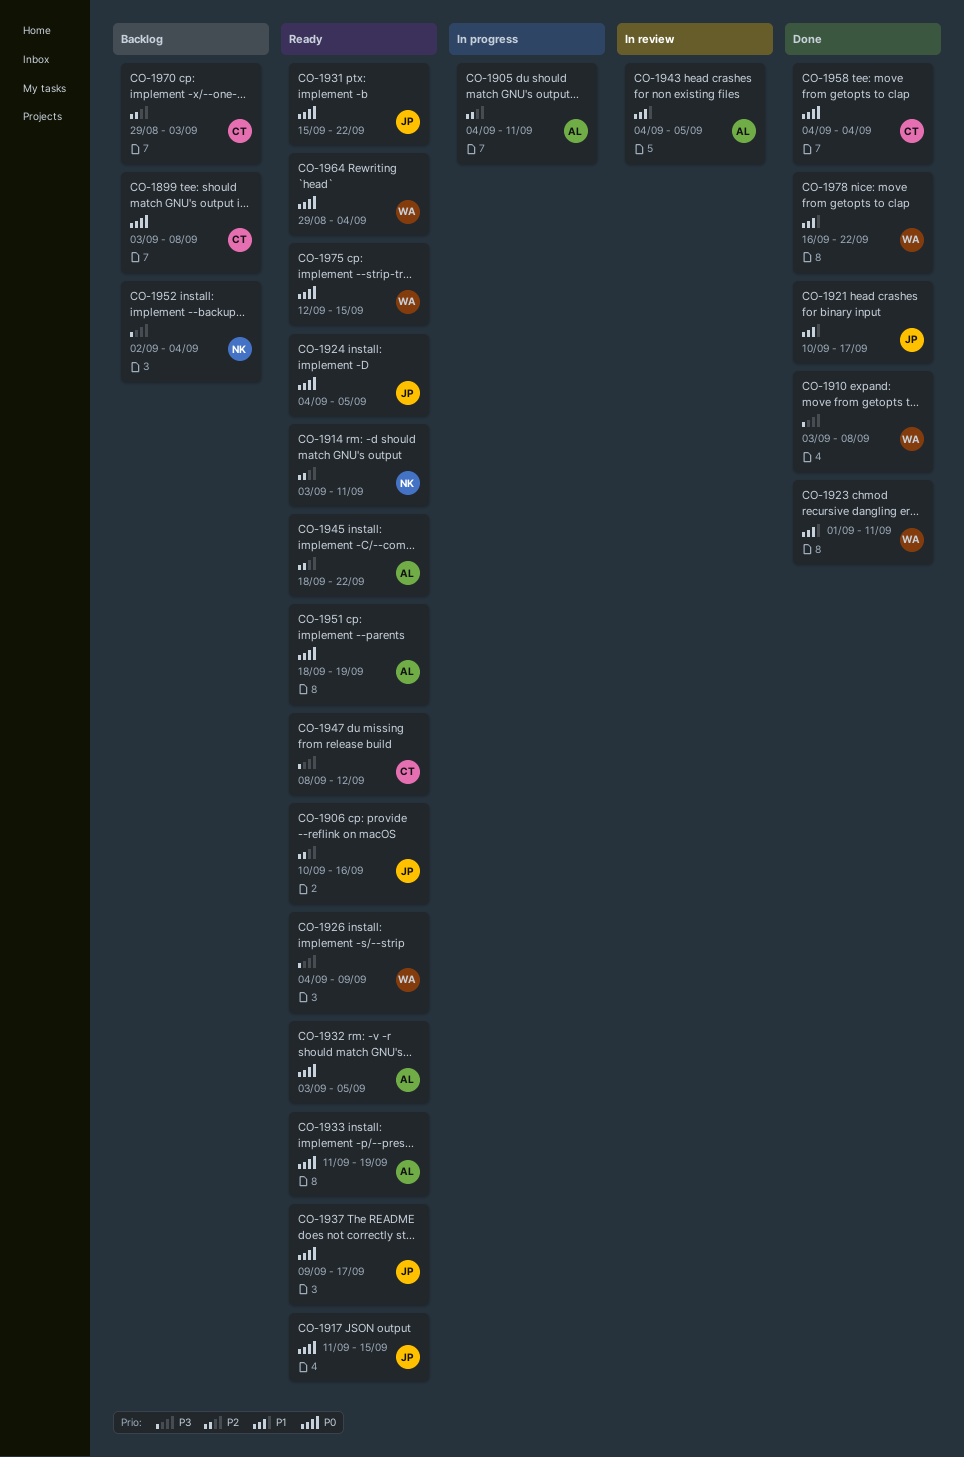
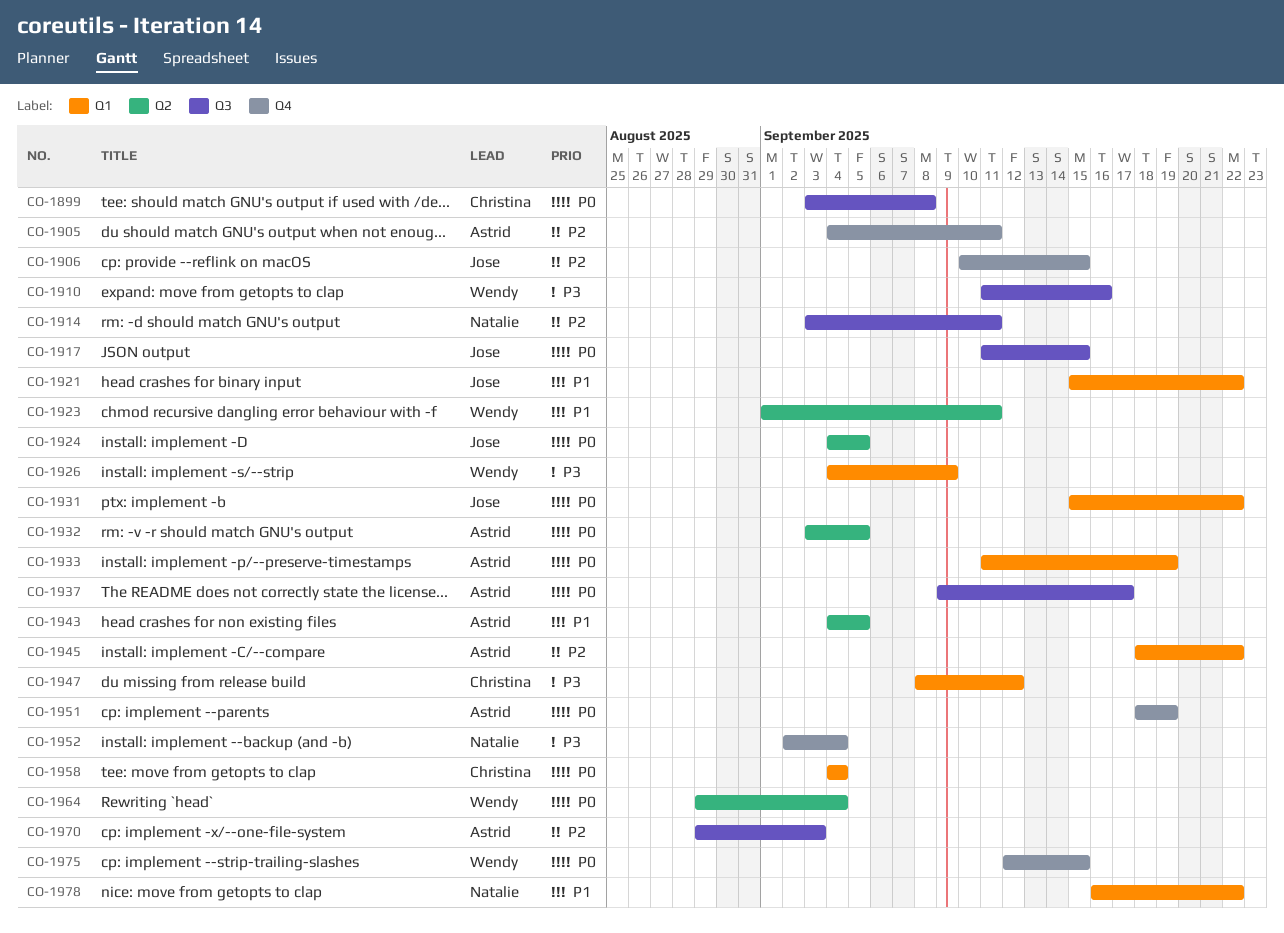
CO-1906, due: Sep 16 -> Sep 15
CO-1910, start: Sep 3 -> Sep 11
CO-1910, due: Sep 8 -> Sep 16
CO-1921, start: Sep 10 -> Sep 15
CO-1921, due: Sep 17 -> Sep 22
CO-1937, owner: Jose -> Astrid
CO-1970, owner: Christina -> Astrid
CO-1978, owner: Wendy -> Natalie

